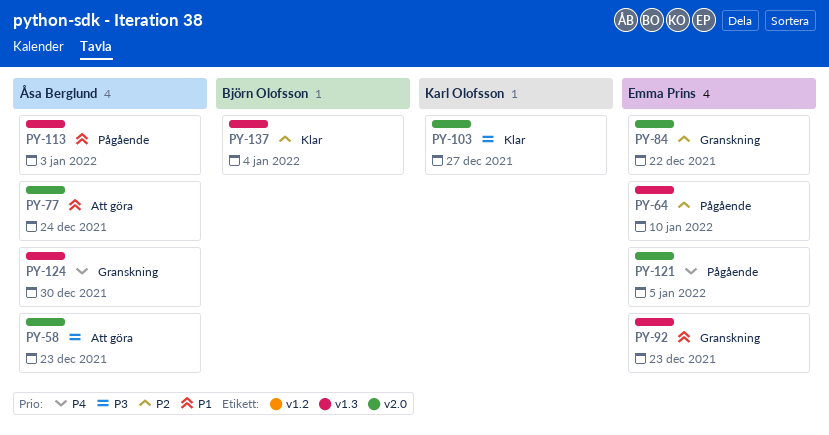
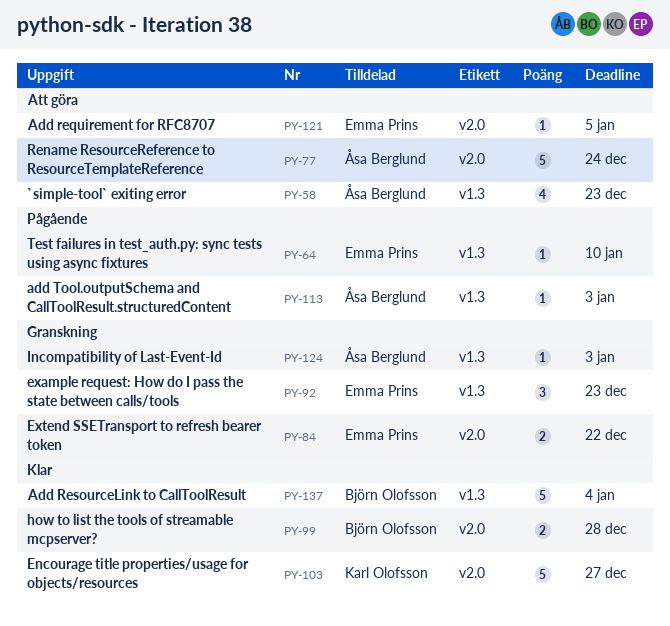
PY-58, label: v2.0 -> v1.3
PY-99: none -> present
PY-121, status: Pågående -> Att göra
PY-124, due: Dec 30 -> Jan 3

